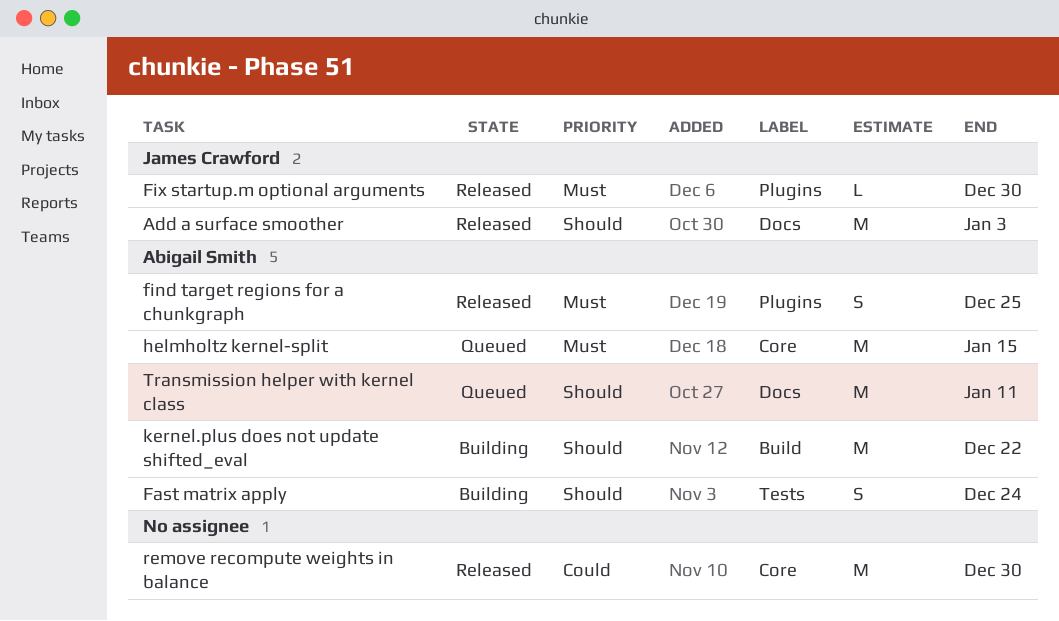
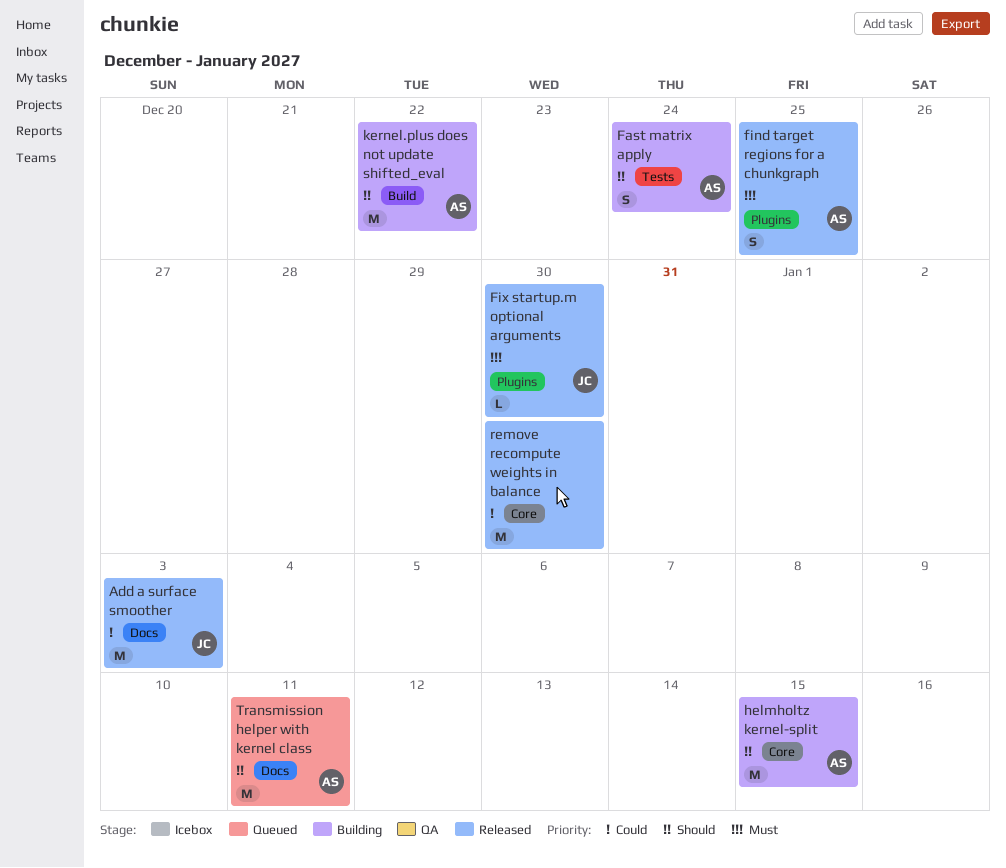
Add a surface smoother, priority: Should -> Could
helmholtz kernel-split, status: Queued -> Building
helmholtz kernel-split, priority: Must -> Should

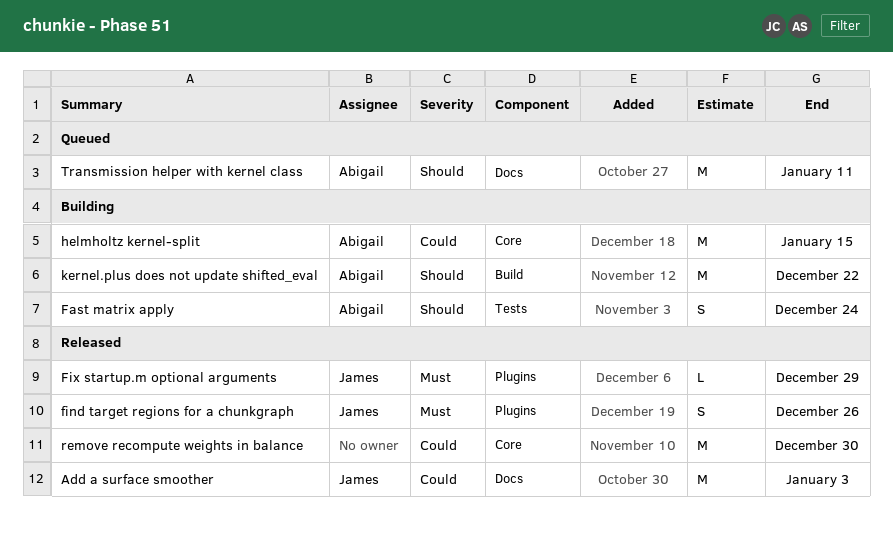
find target regions for a chunkgraph, owner: Abigail -> James
find target regions for a chunkgraph, due: Dec 25 -> Dec 26
Fix startup.m optional arguments, due: Dec 30 -> Dec 29
helmholtz kernel-split, priority: Should -> Could

